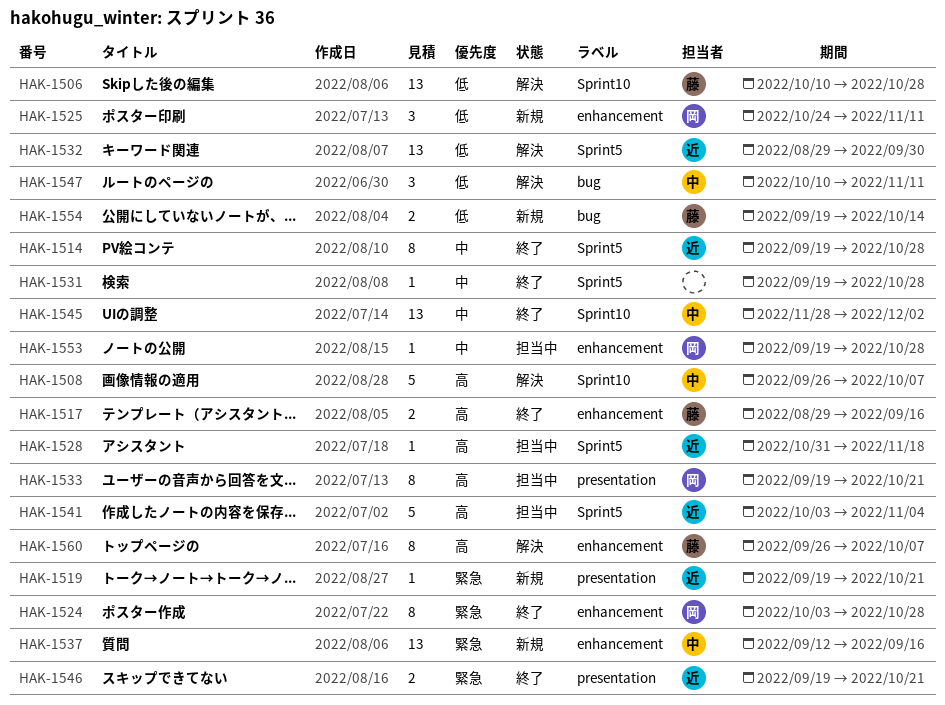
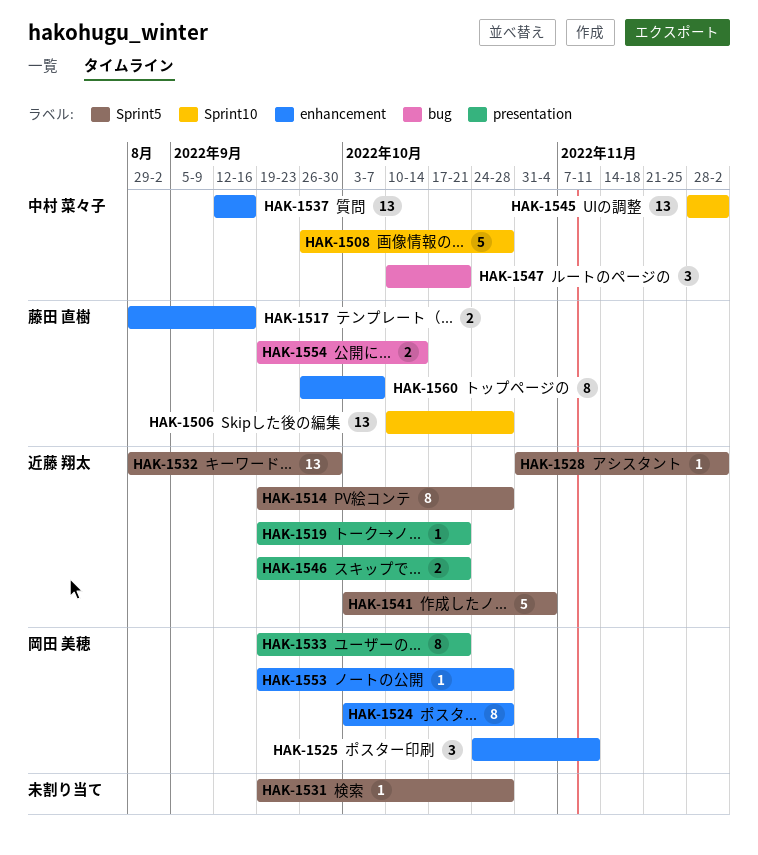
HAK-1508, due: Oct 7 -> Oct 28
HAK-1528, due: Nov 18 -> Dec 2
HAK-1547, due: Nov 11 -> Oct 21

